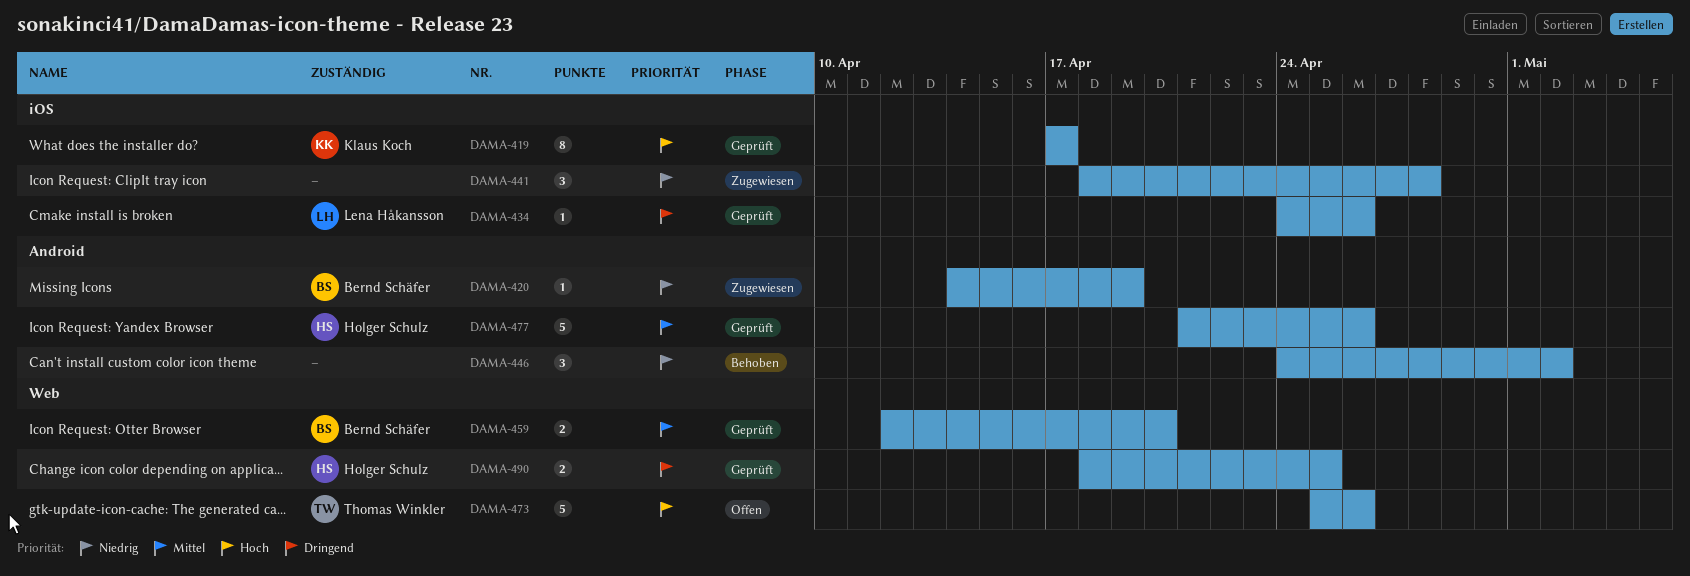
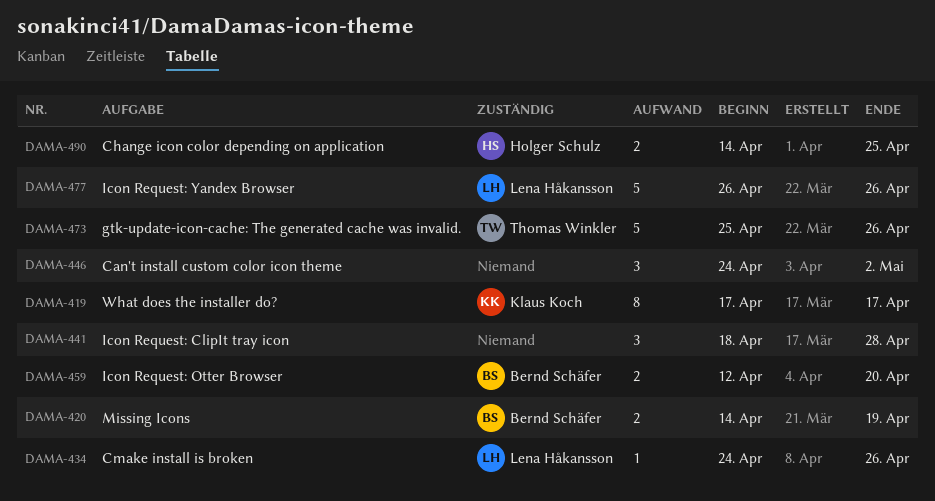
DAMA-420, estimate: 1 -> 2
DAMA-477, owner: Holger Schulz -> Lena Håkansson
DAMA-477, start: Apr 21 -> Apr 26
DAMA-490, start: Apr 18 -> Apr 14

